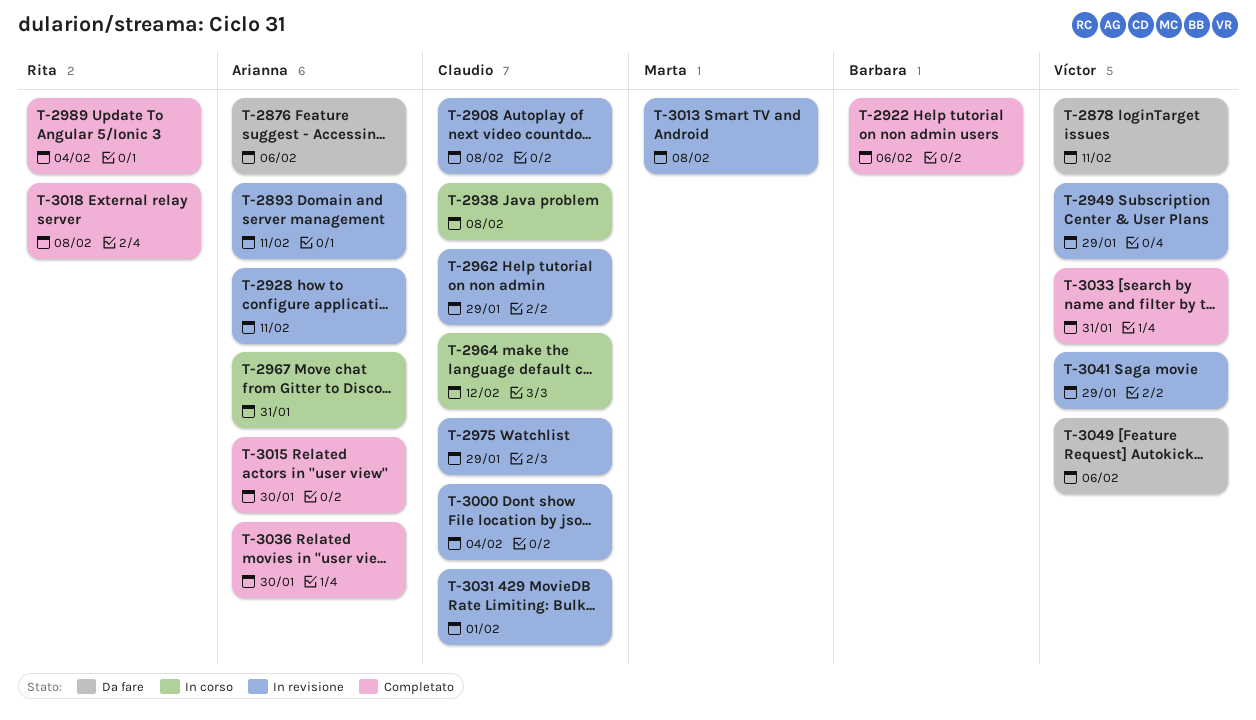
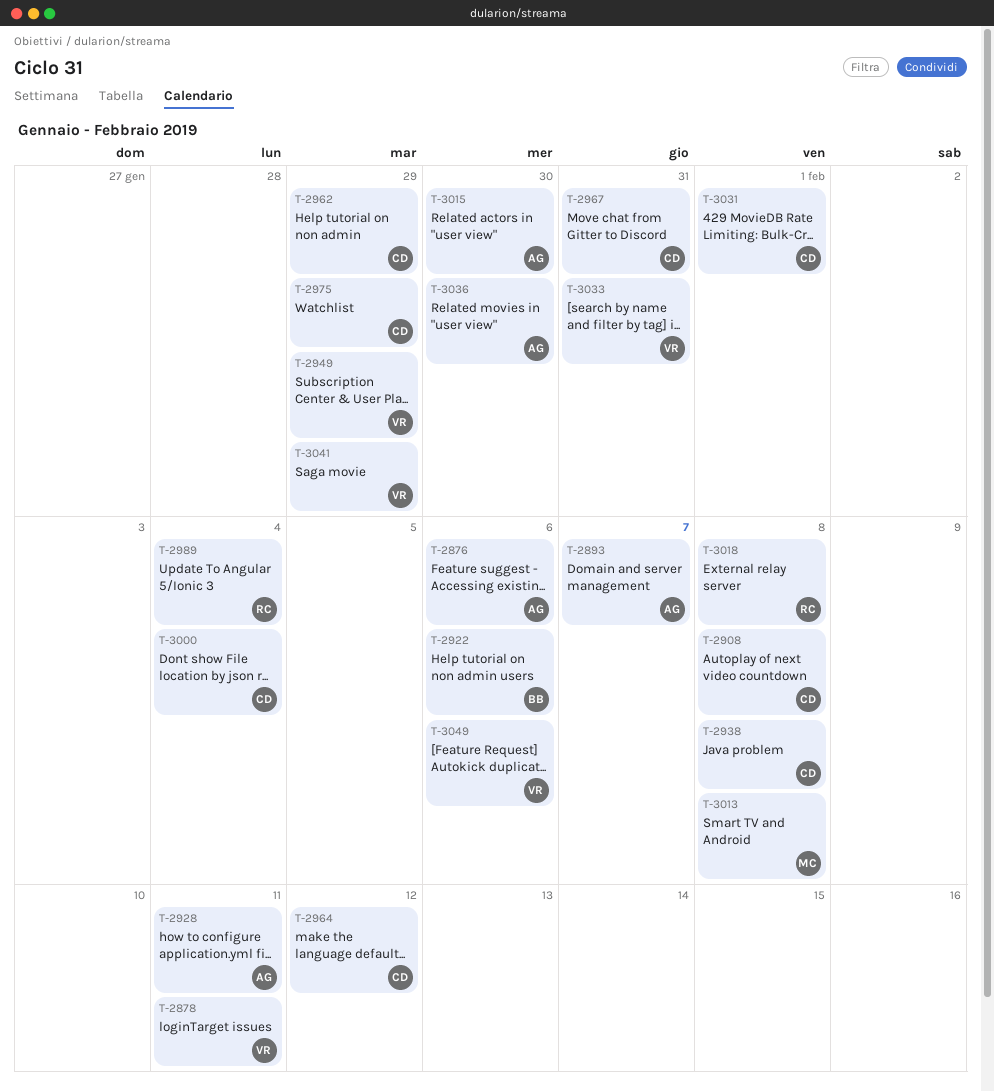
T-2893, due: Feb 11 -> Feb 7
T-2967, owner: Arianna -> Claudio

